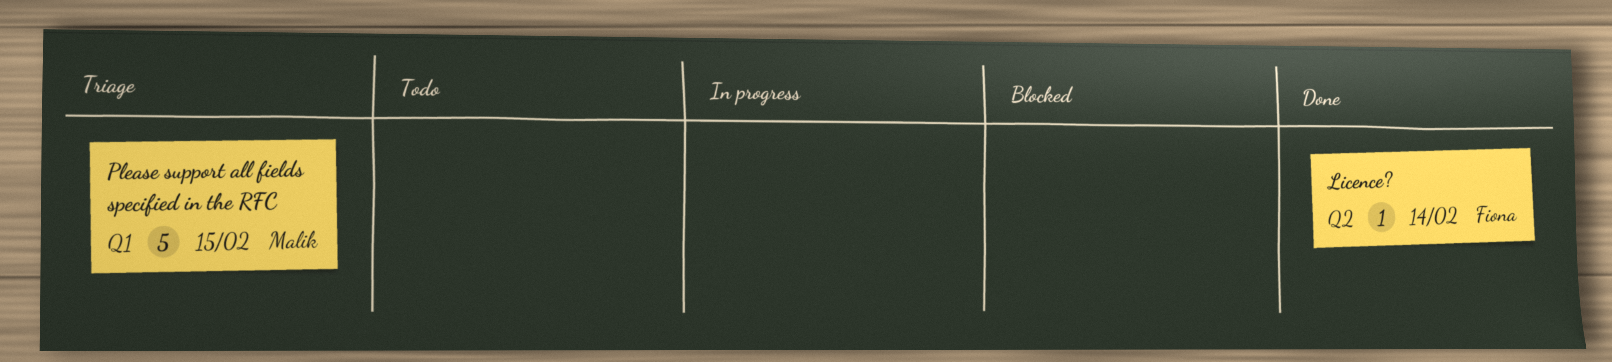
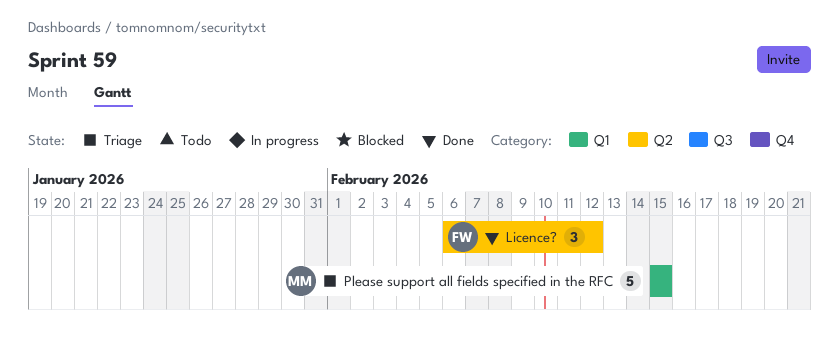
Licence?, estimate: 1 -> 3
Licence?, due: Feb 14 -> Feb 12

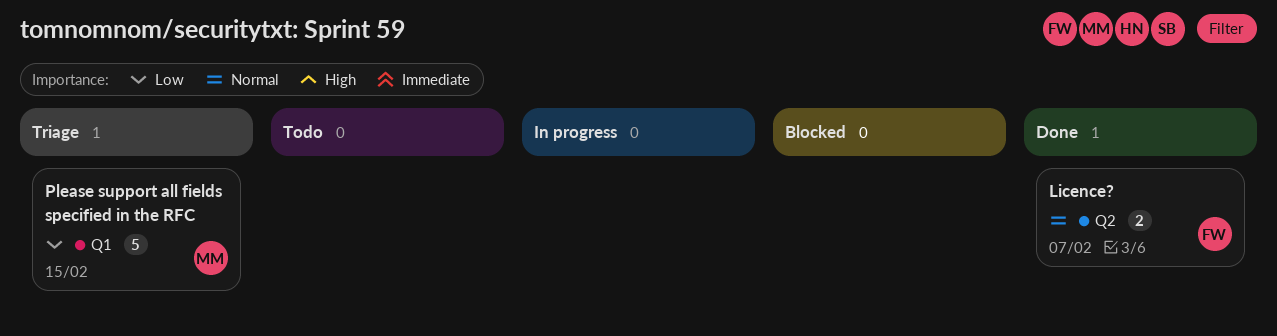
Licence?, estimate: 3 -> 2
Licence?, due: Feb 12 -> Feb 7

